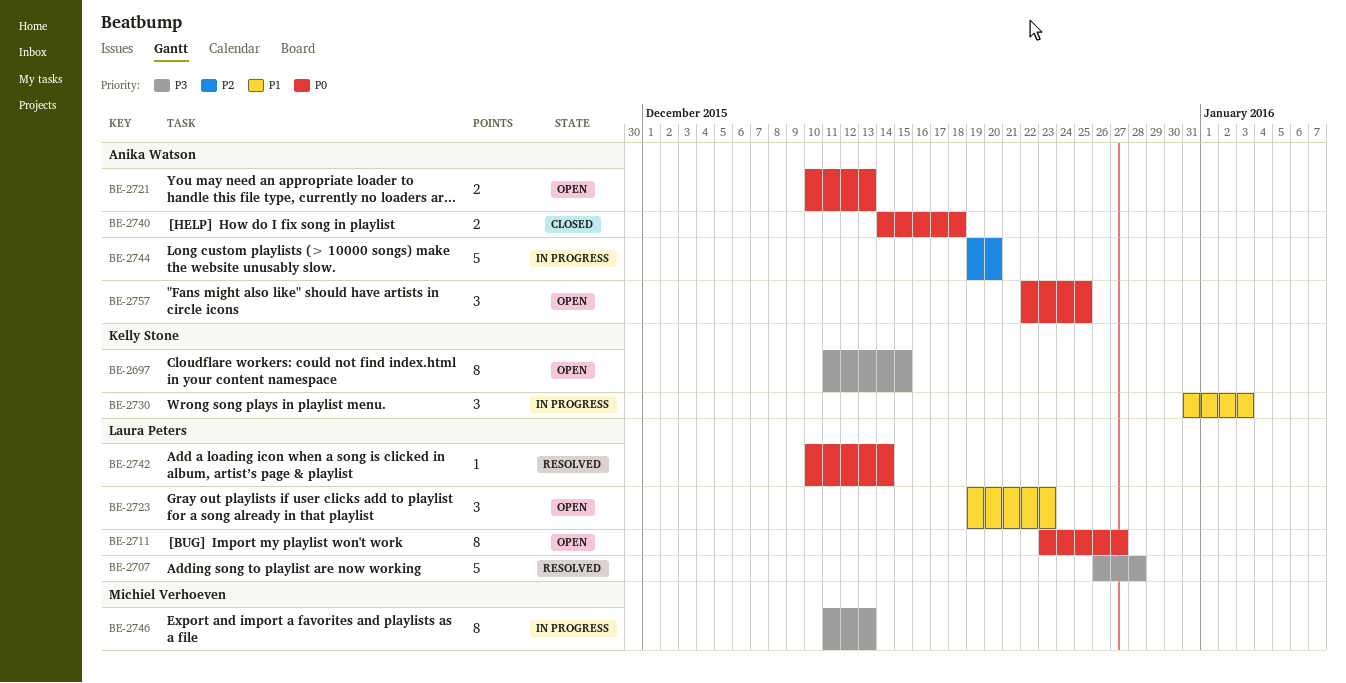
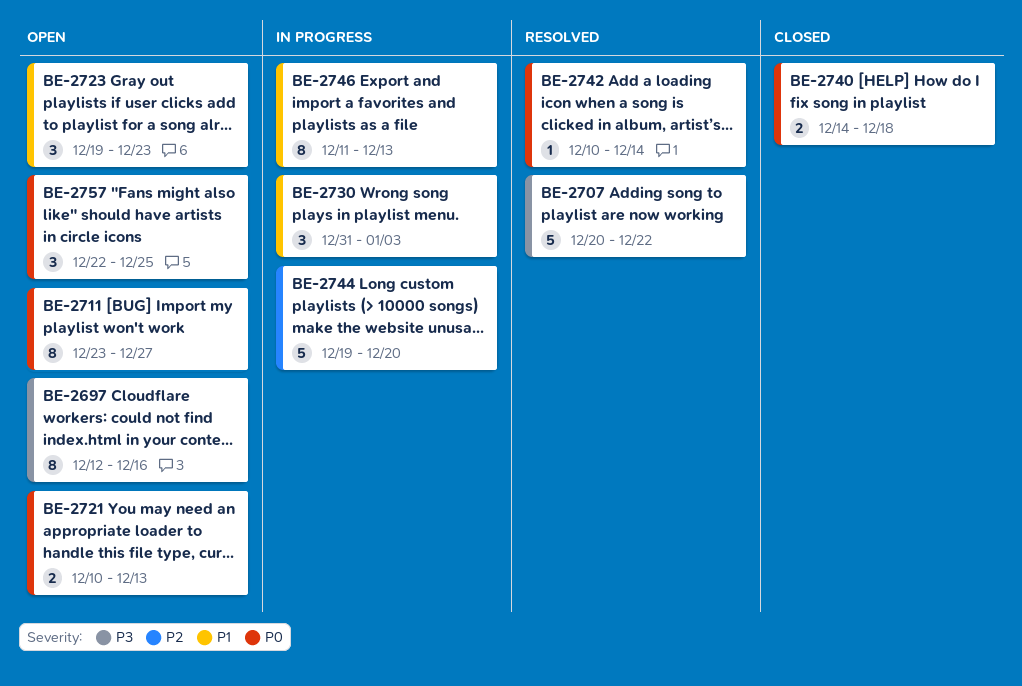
BE-2697, start: Dec 11 -> Dec 12
BE-2697, due: Dec 15 -> Dec 16
BE-2707, start: Dec 26 -> Dec 20
BE-2707, due: Dec 28 -> Dec 22
BE-2746, priority: P3 -> P1

